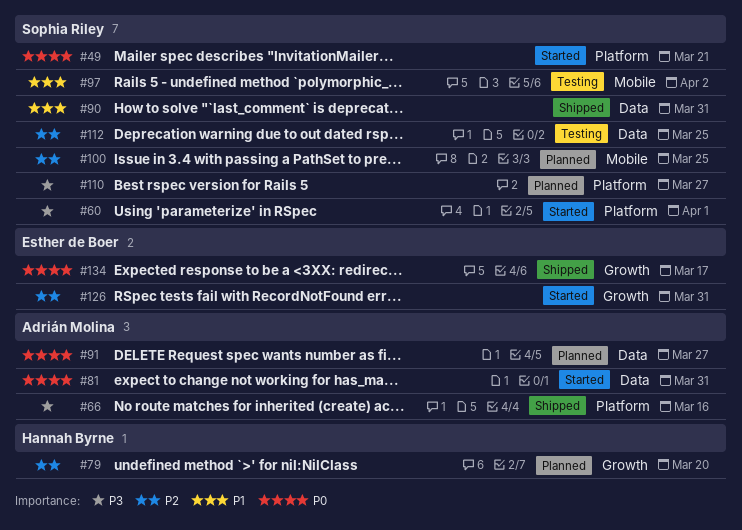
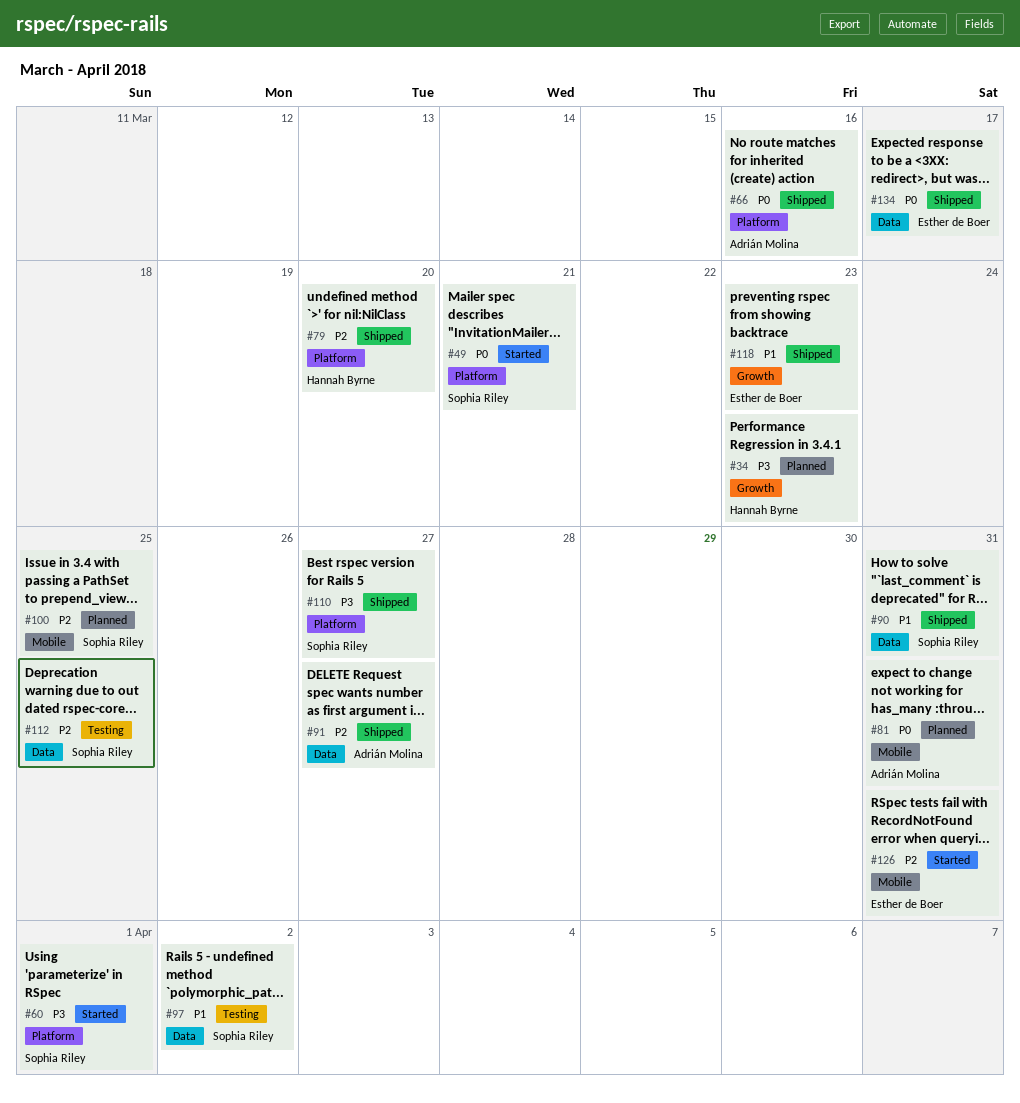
#34: none -> present
#66, priority: P3 -> P0
#79, status: Planned -> Shipped
#79, label: Growth -> Platform
#81, status: Started -> Planned
#81, label: Data -> Mobile
#91, status: Planned -> Shipped
#91, priority: P0 -> P2
#97, label: Mobile -> Data
#110, status: Planned -> Shipped
#118: none -> present
#126, label: Growth -> Mobile
#134, label: Growth -> Data

